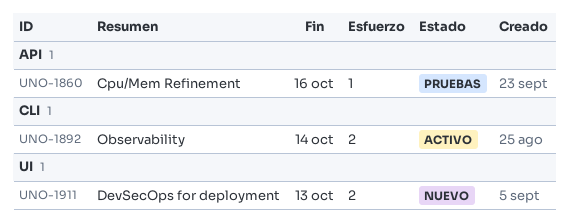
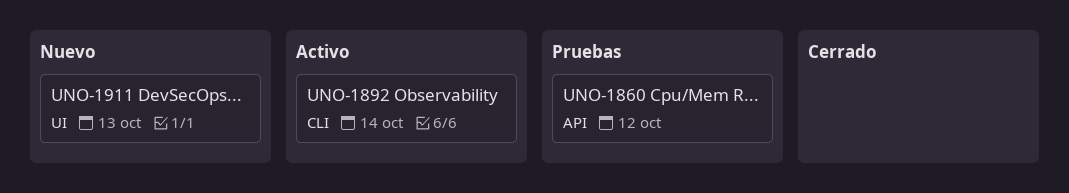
UNO-1860, due: Oct 16 -> Oct 12

